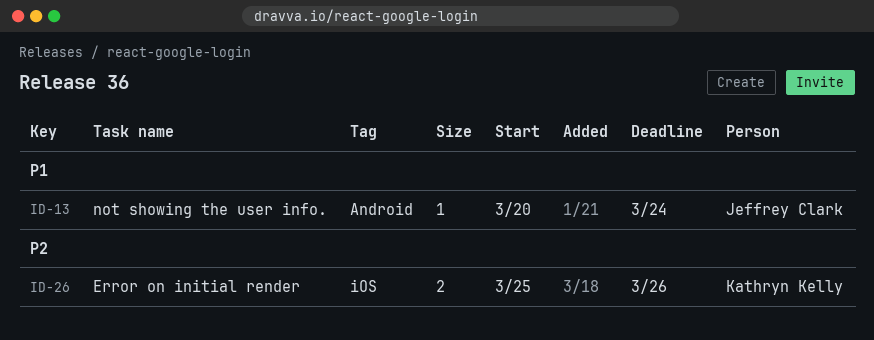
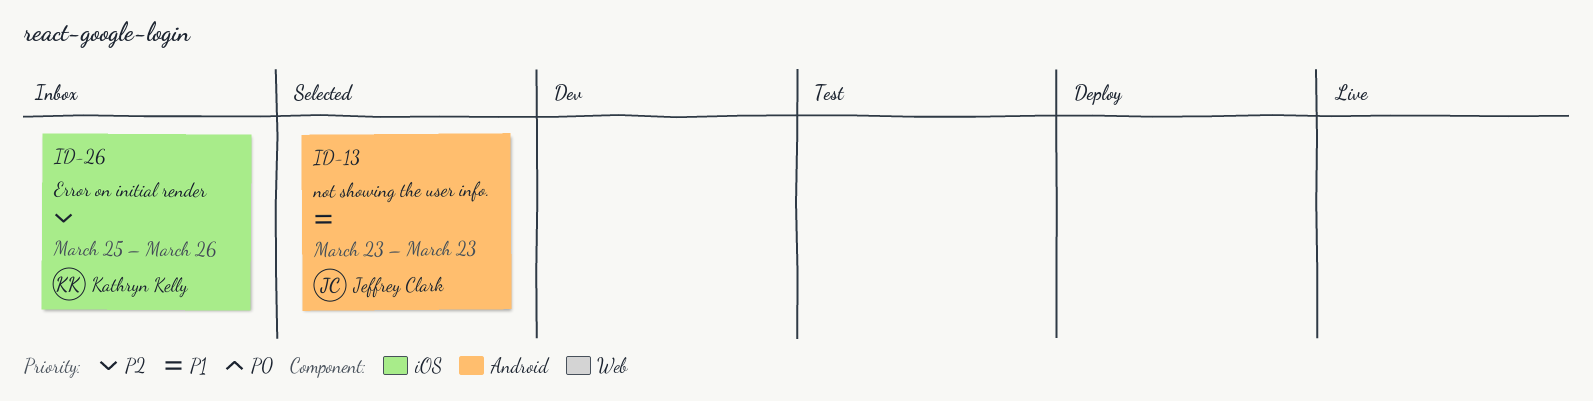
ID-13, start: Mar 20 -> Mar 23
ID-13, due: Mar 24 -> Mar 23

